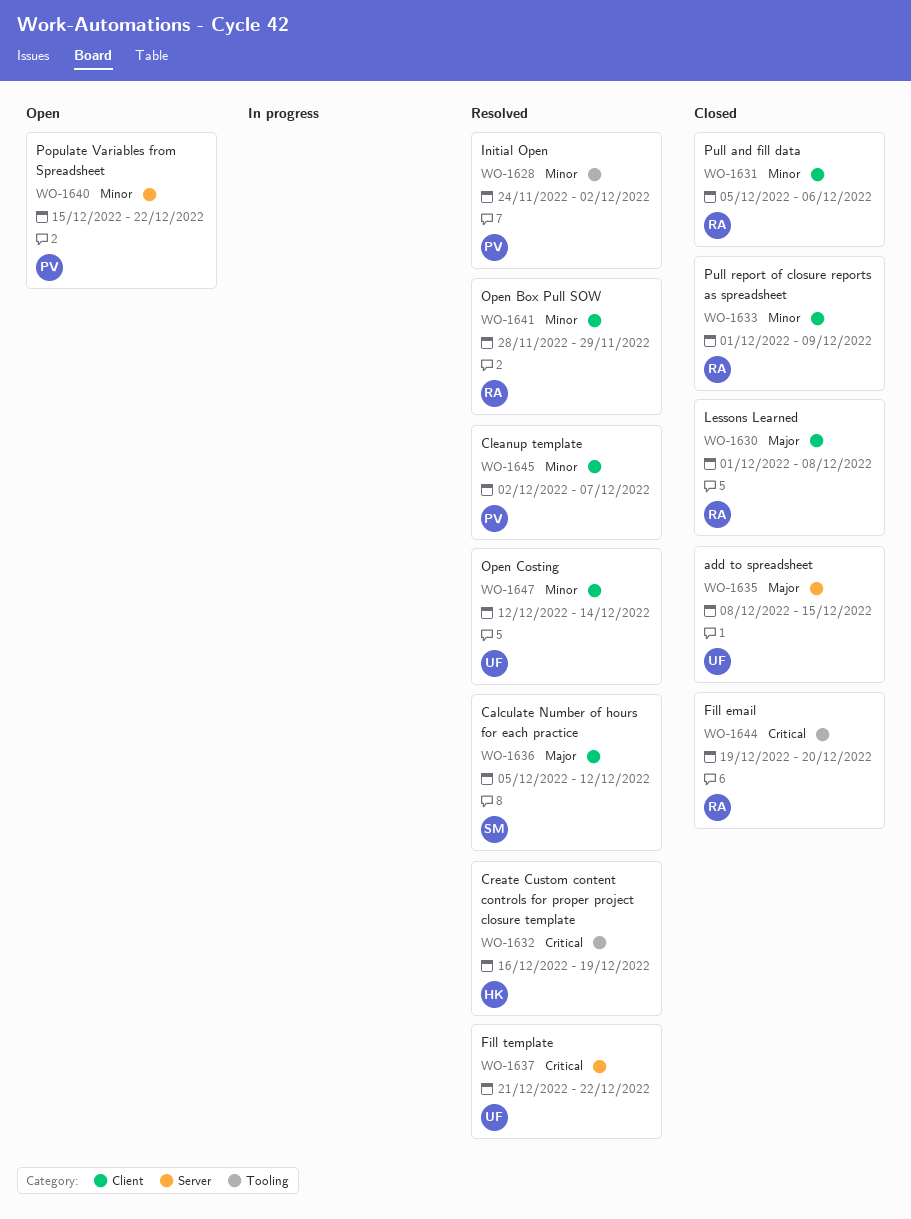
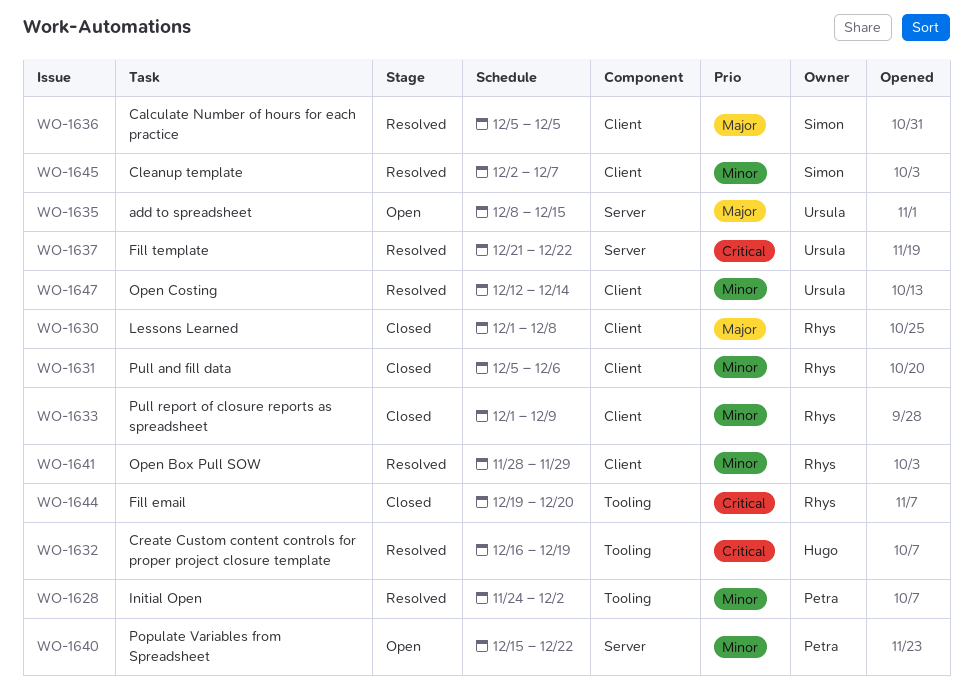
WO-1635, status: Closed -> Open
WO-1636, due: Dec 12 -> Dec 5
WO-1645, owner: Petra -> Simon

